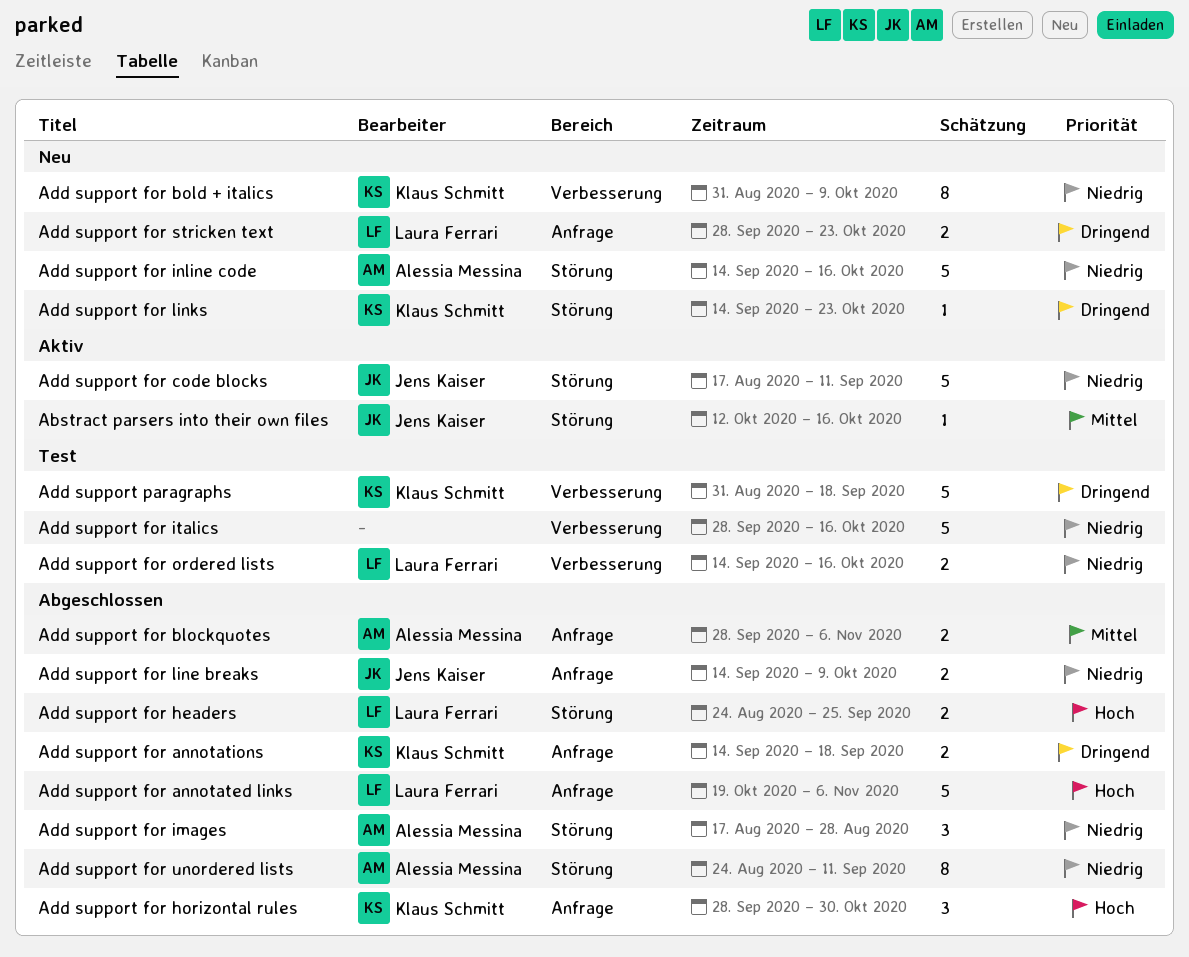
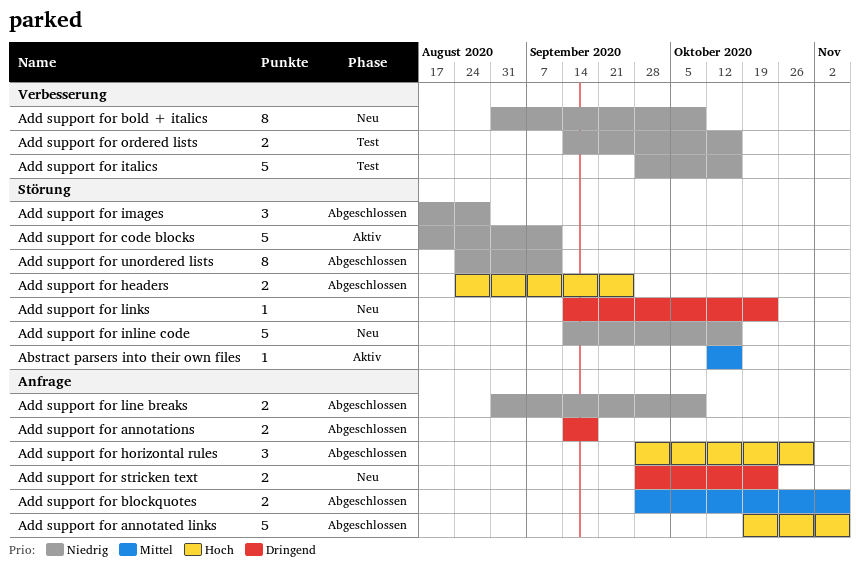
Add support for line breaks, start: Sep 14 -> Aug 31
Add support paragraphs: present -> none

